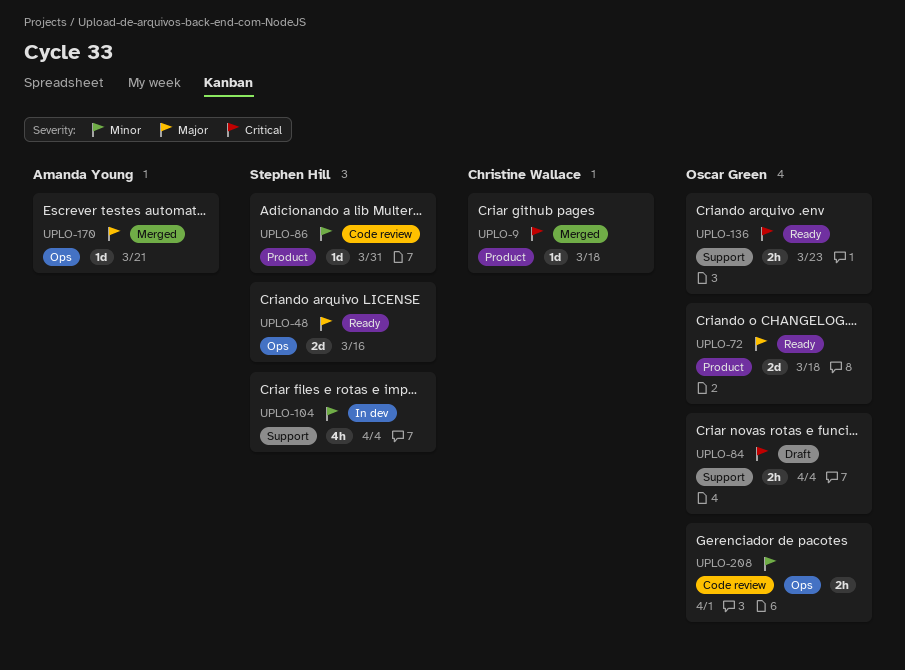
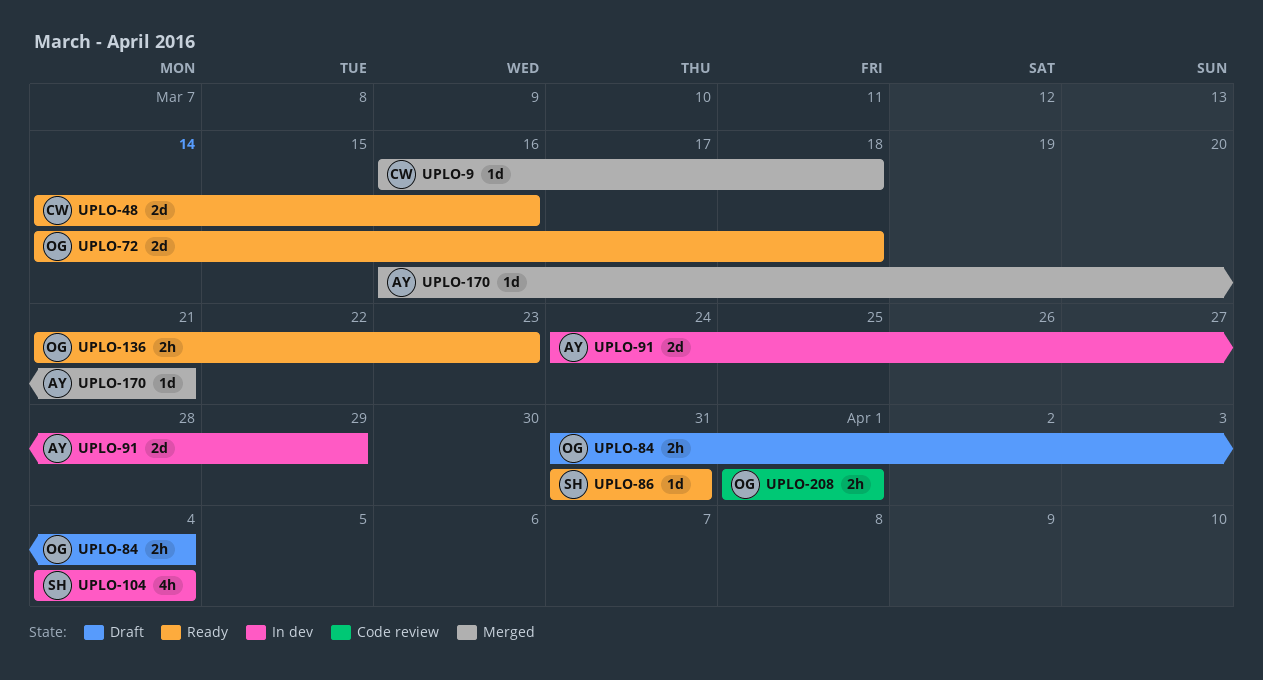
UPLO-48, owner: Stephen Hill -> Christine Wallace
UPLO-86, status: Code review -> Ready
UPLO-91: none -> present

